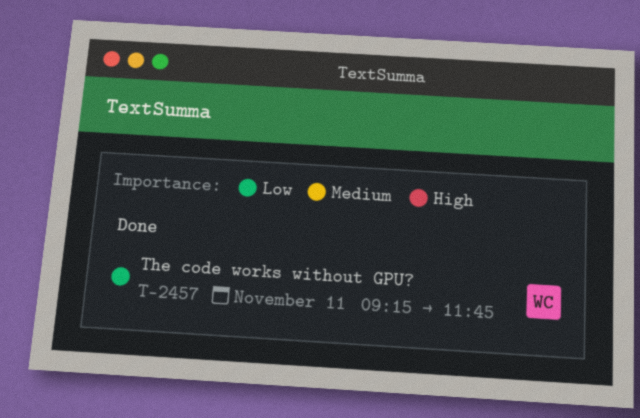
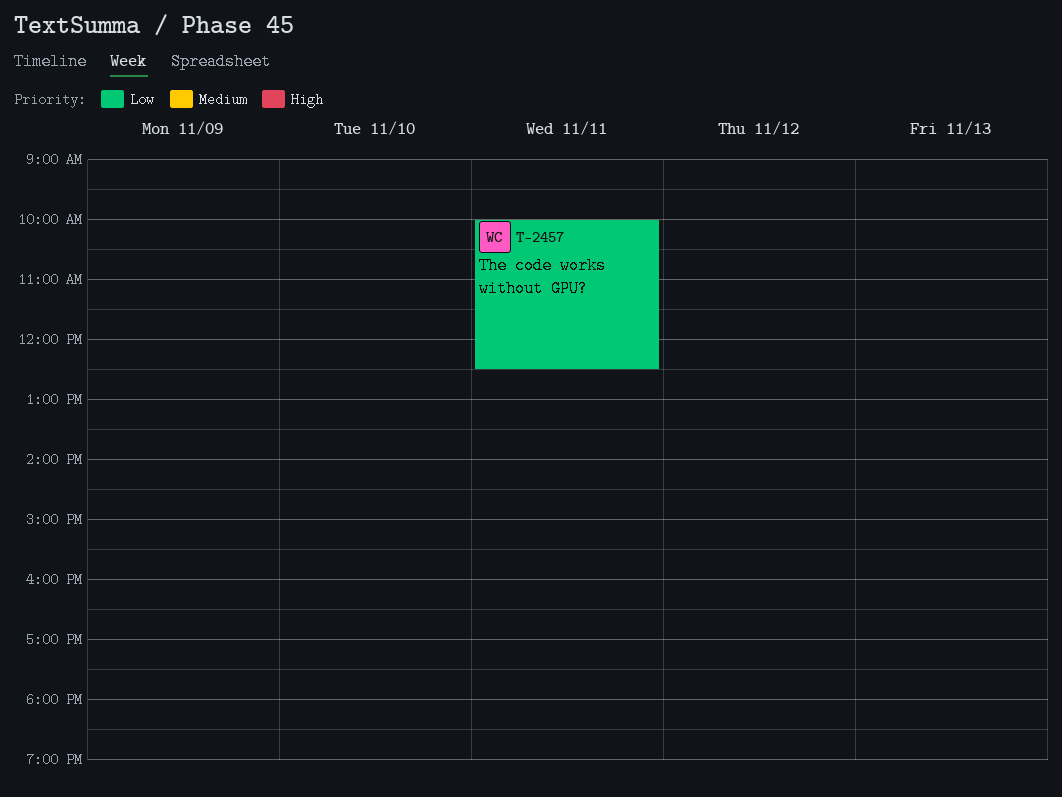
T-2457, begins: 09:15 -> 10:00
T-2457, ends: 11:45 -> 12:30

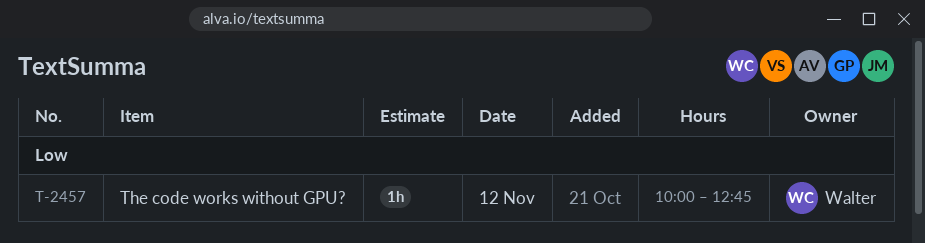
T-2457, day: Nov 11 -> Nov 12
T-2457, ends: 12:30 -> 12:45

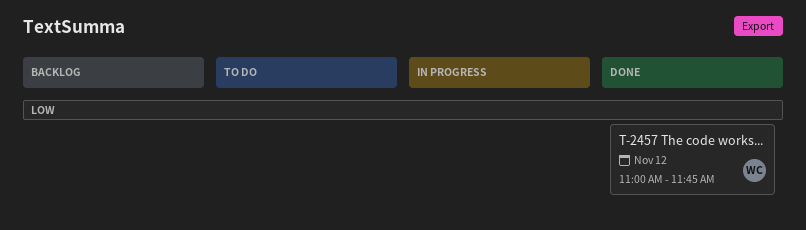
T-2457, begins: 10:00 -> 11:00
T-2457, ends: 12:45 -> 11:45

